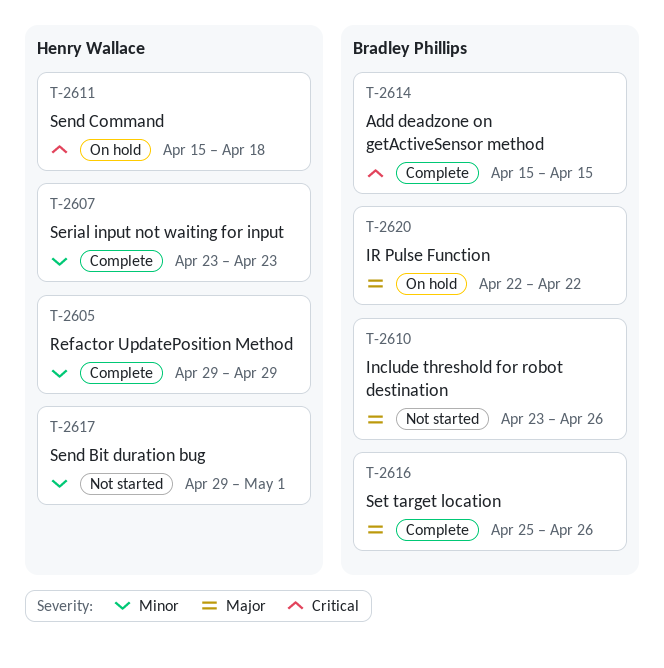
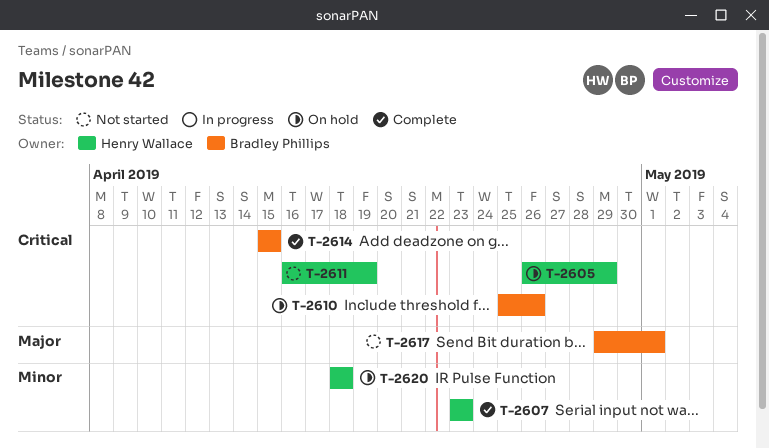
T-2605, status: Complete -> On hold
T-2605, priority: Minor -> Critical
T-2605, start: Apr 29 -> Apr 26
T-2610, status: Not started -> On hold
T-2610, priority: Major -> Critical
T-2610, start: Apr 23 -> Apr 25
T-2611, status: On hold -> Not started
T-2611, start: Apr 15 -> Apr 16
T-2611, due: Apr 18 -> Apr 19
T-2616: present -> none
T-2617, owner: Henry Wallace -> Bradley Phillips
T-2617, priority: Minor -> Major
T-2620, owner: Bradley Phillips -> Henry Wallace
T-2620, priority: Major -> Minor
T-2620, start: Apr 22 -> Apr 18
T-2620, due: Apr 22 -> Apr 18

